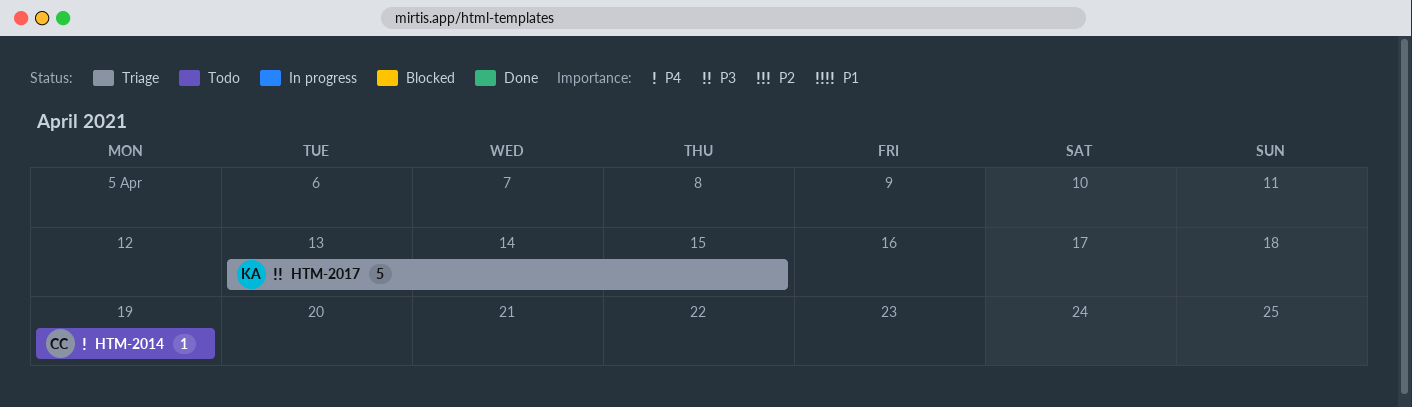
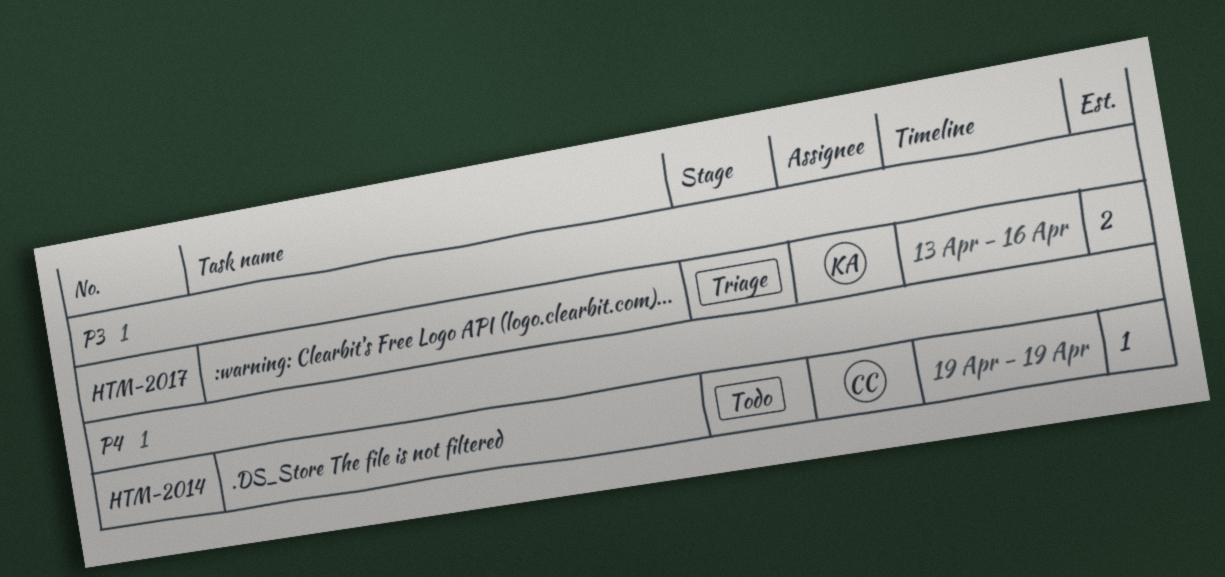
HTM-2017, estimate: 5 -> 2
HTM-2017, due: Apr 15 -> Apr 16

